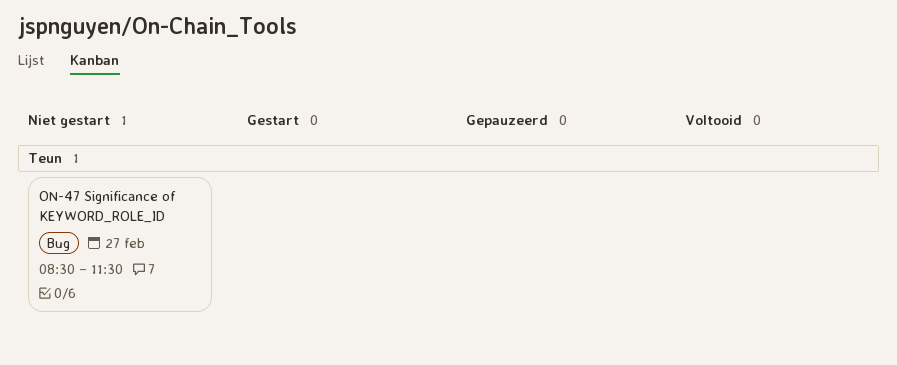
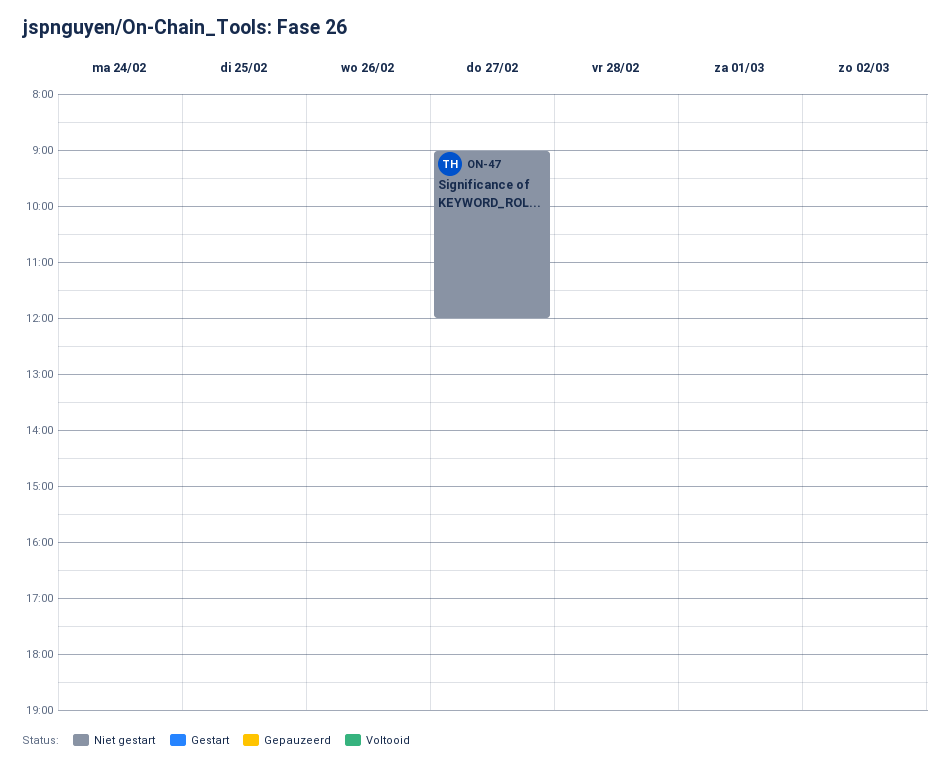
ON-47, begins: 08:30 -> 09:00
ON-47, ends: 11:30 -> 12:00

